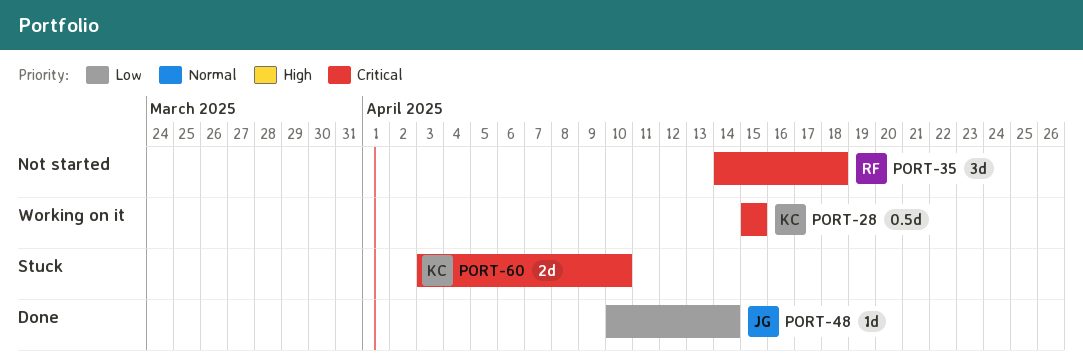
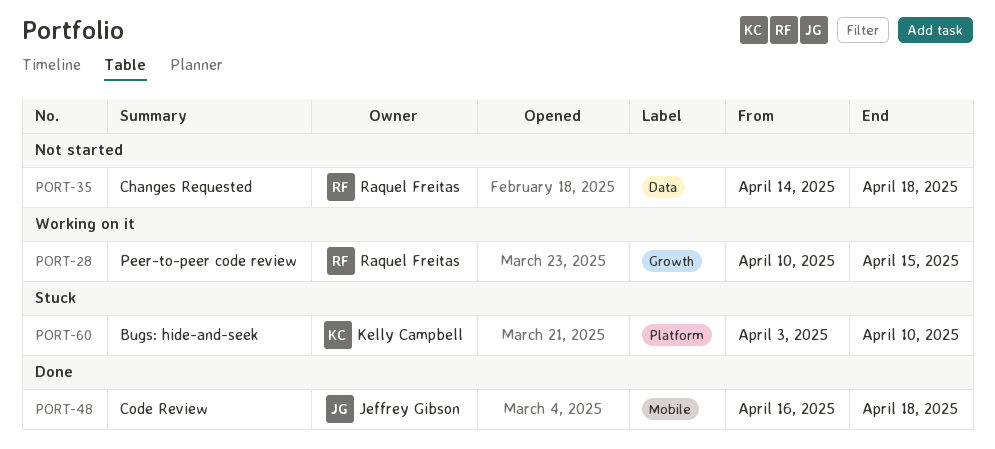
PORT-28, owner: Kelly Campbell -> Raquel Freitas
PORT-28, start: Apr 15 -> Apr 10
PORT-48, start: Apr 10 -> Apr 16
PORT-48, due: Apr 14 -> Apr 18

